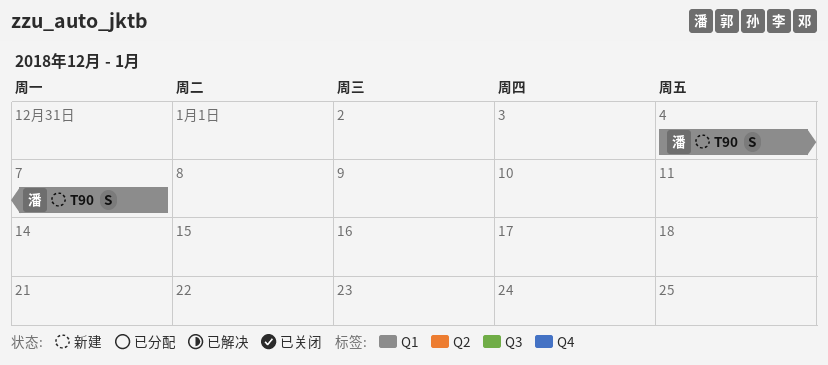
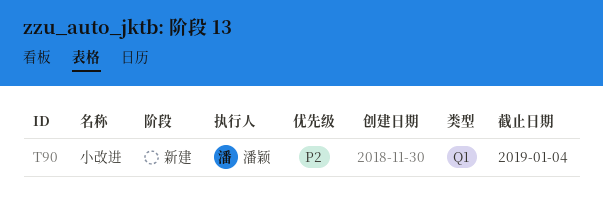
T90, due: Jan 7 -> Jan 4

